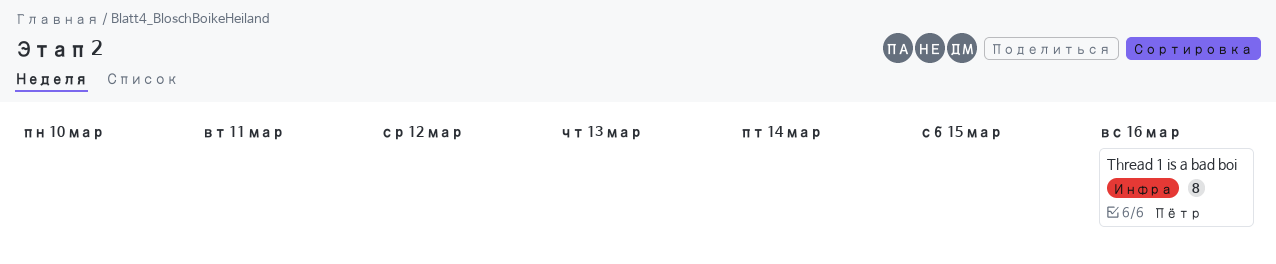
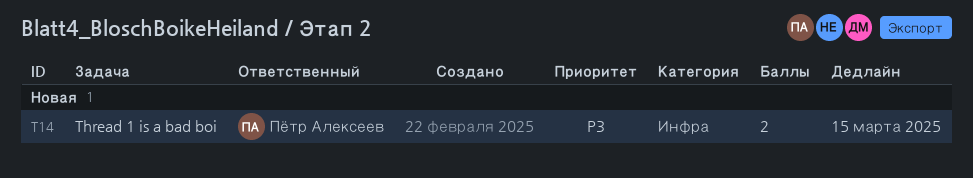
Thread 1 is a bad boi, estimate: 8 -> 2
Thread 1 is a bad boi, due: Mar 16 -> Mar 15

